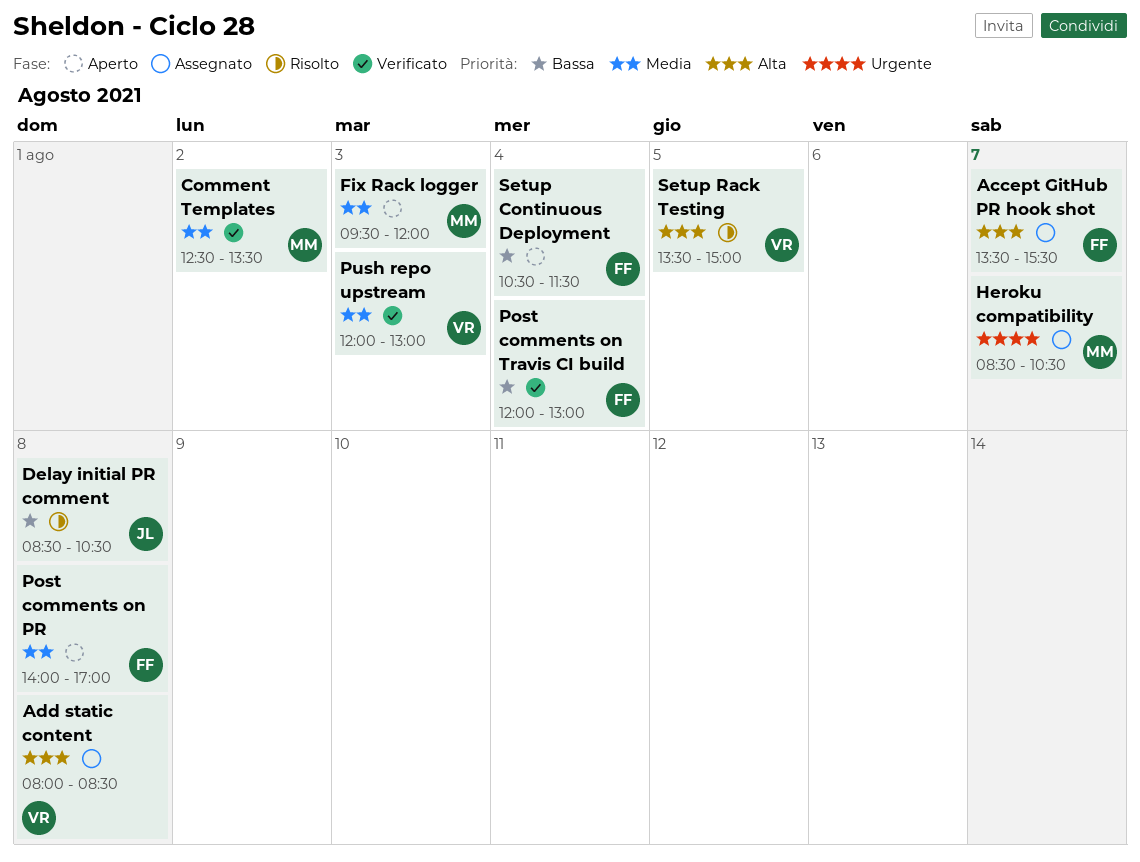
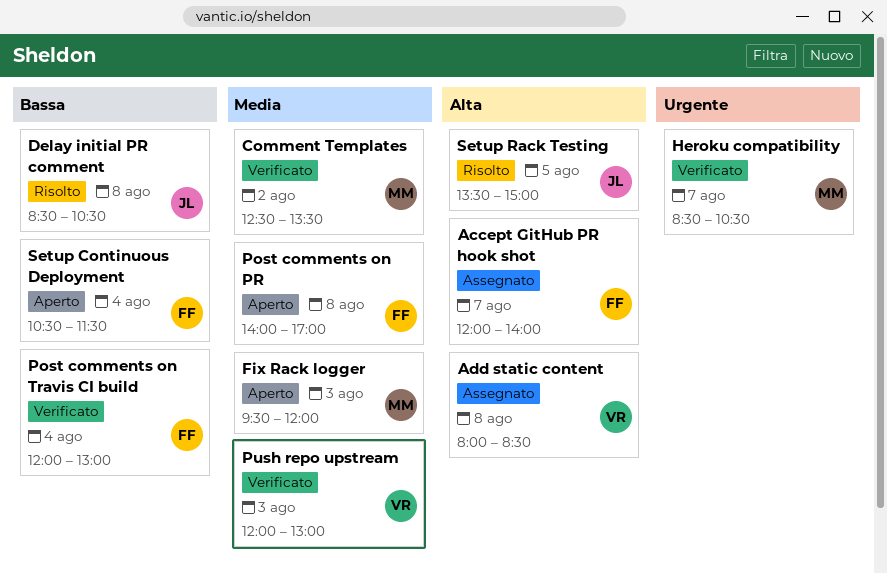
Accept GitHub PR hook shot, begins: 13:30 -> 12:00
Accept GitHub PR hook shot, ends: 15:30 -> 14:00
Heroku compatibility, status: Assegnato -> Verificato
Setup Rack Testing, owner: VR -> JL

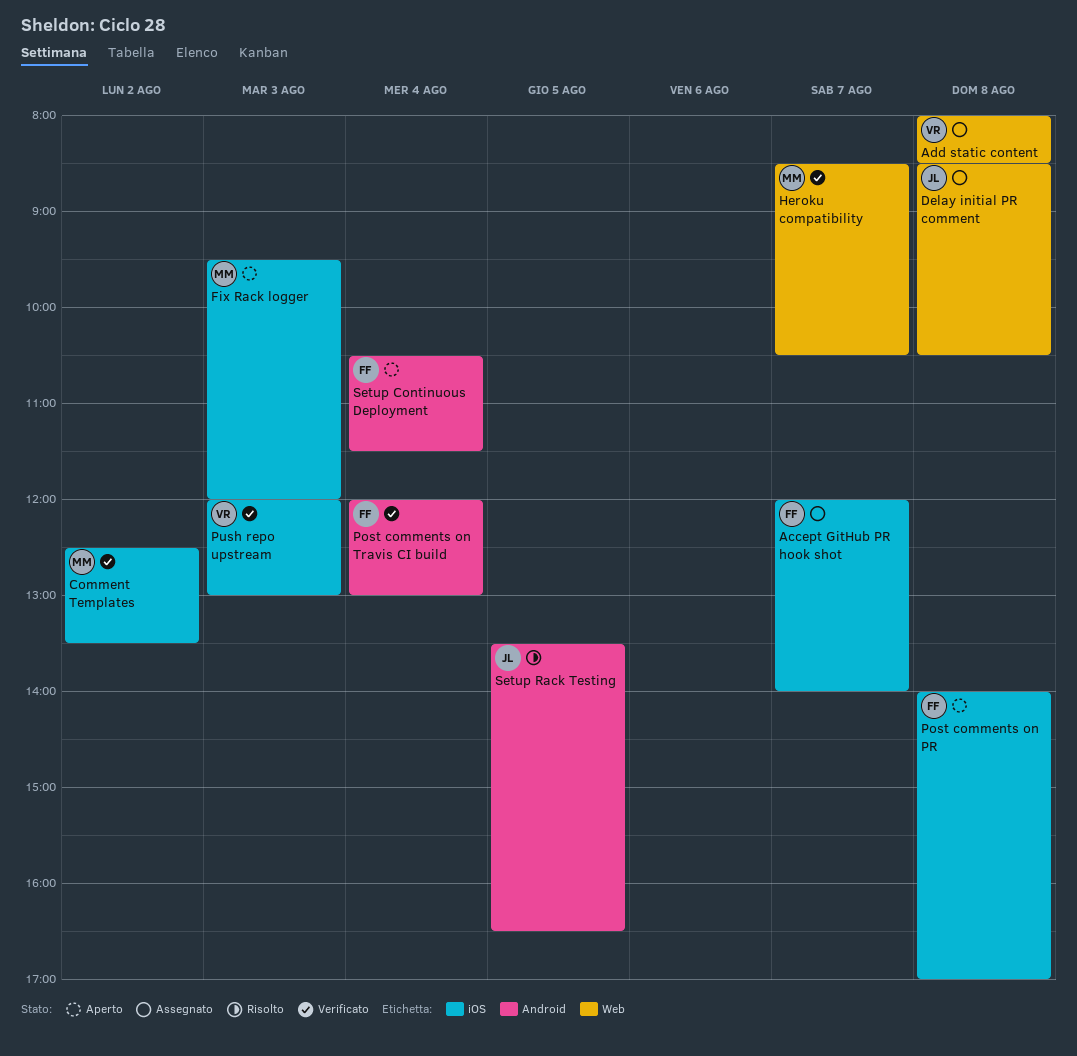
Delay initial PR comment, status: Risolto -> Assegnato
Setup Rack Testing, ends: 15:00 -> 16:30

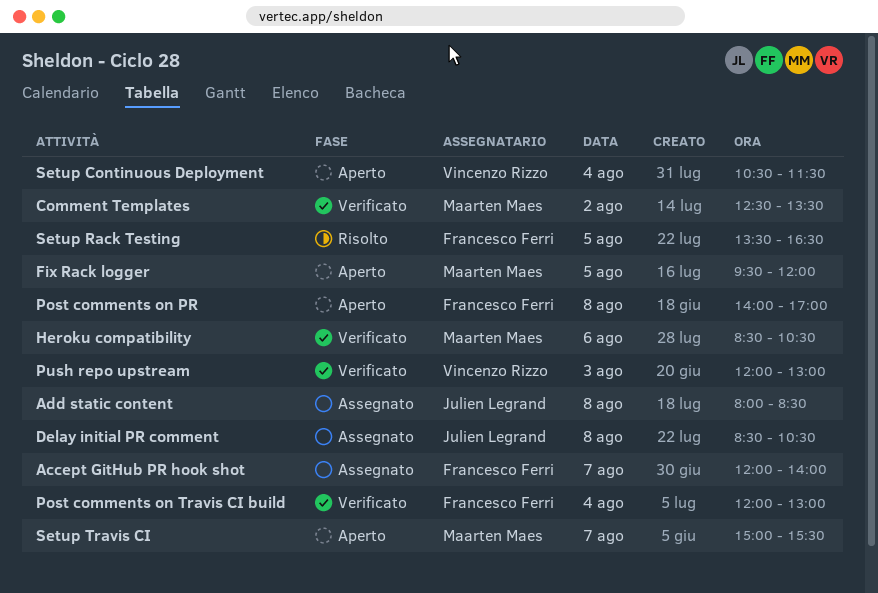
Add static content, owner: Vincenzo Rizzo -> Julien Legrand
Fix Rack logger, day: Aug 3 -> Aug 5
Heroku compatibility, day: Aug 7 -> Aug 6
Setup Continuous Deployment, owner: Francesco Ferri -> Vincenzo Rizzo
Setup Rack Testing, owner: Julien Legrand -> Francesco Ferri
Setup Travis CI: none -> present

